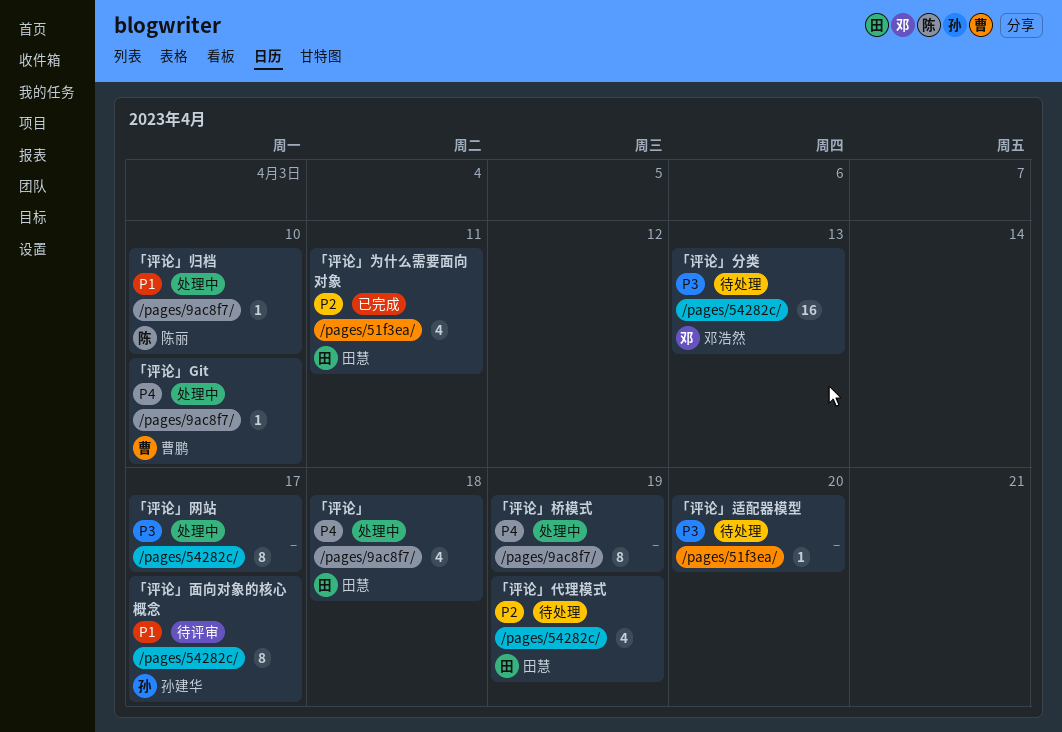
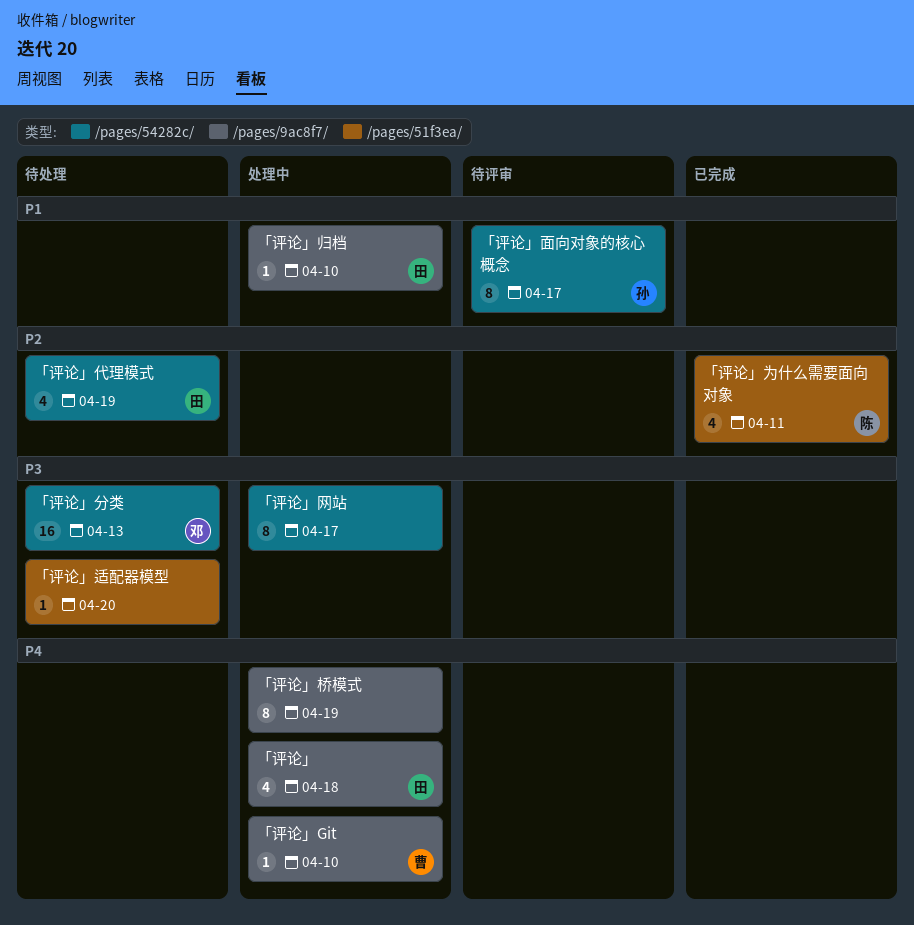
「评论」为什么需要面向对象, owner: 田慧 -> 陈丽
「评论」归档, owner: 陈丽 -> 田慧

